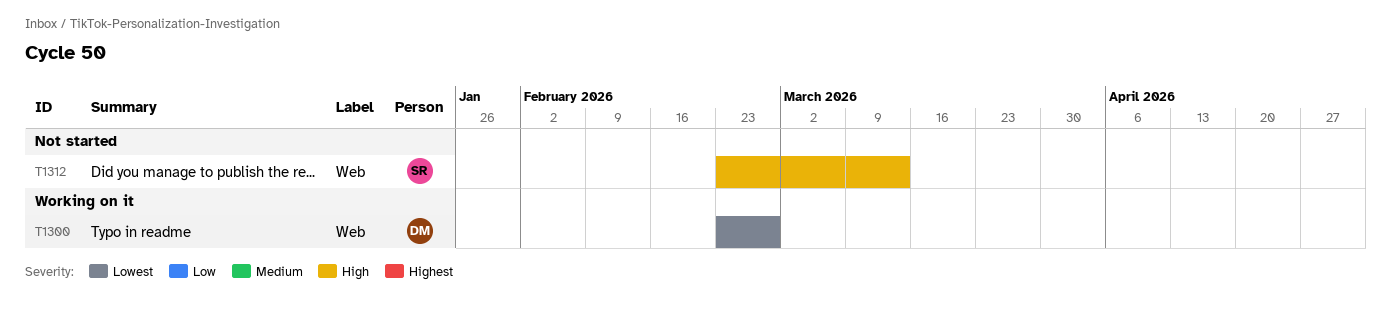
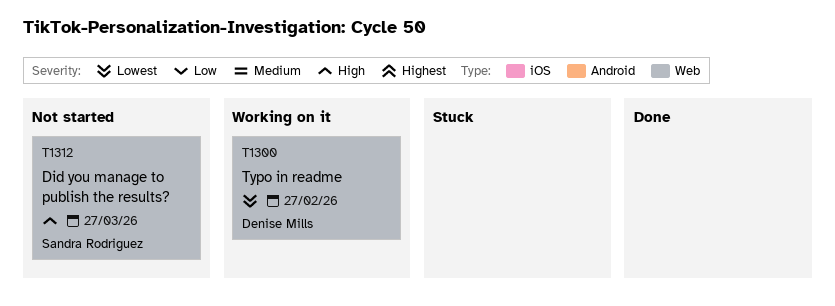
T1312, due: Mar 13 -> Mar 27

